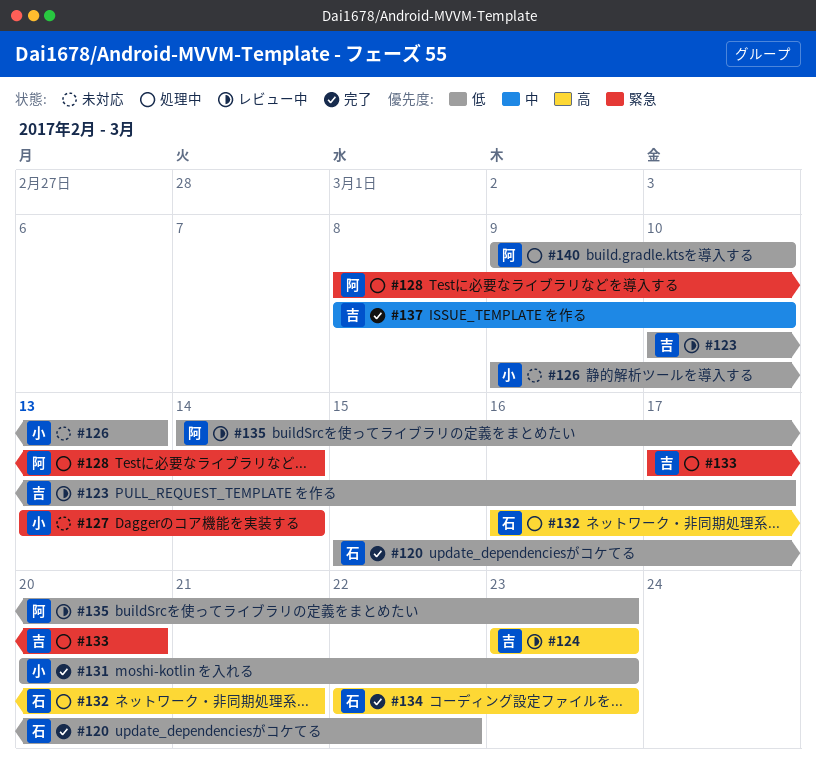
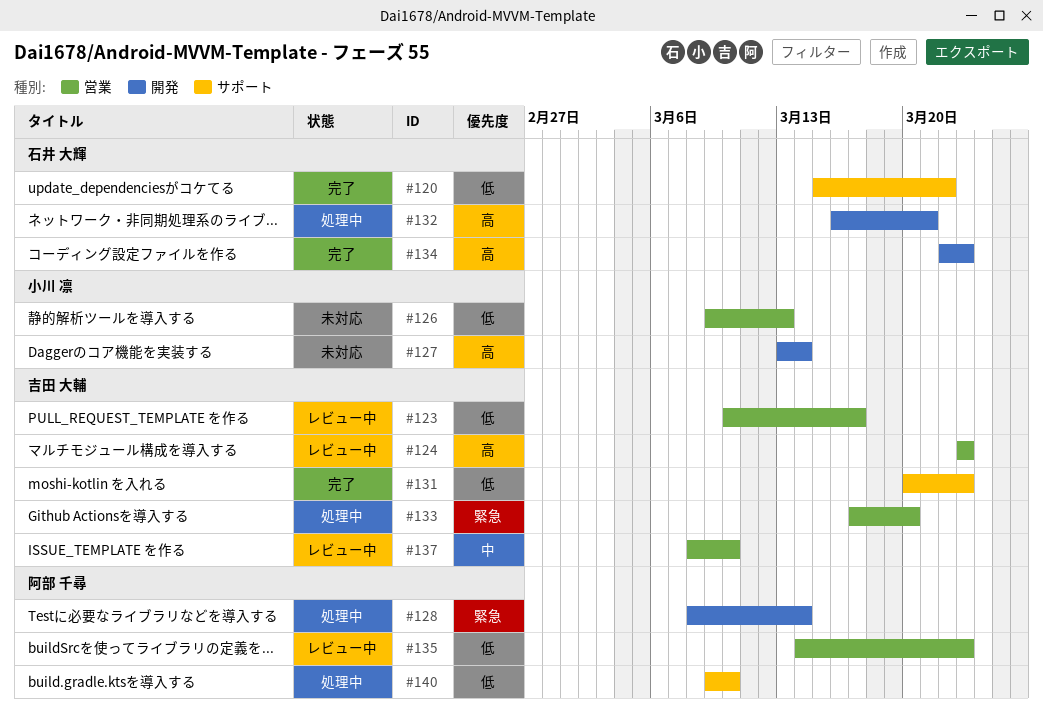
#127, priority: 緊急 -> 高
#131, owner: 小川 凛 -> 吉田 大輔
#137, status: 完了 -> レビュー中

